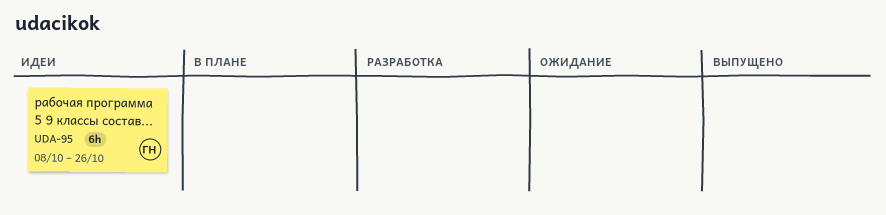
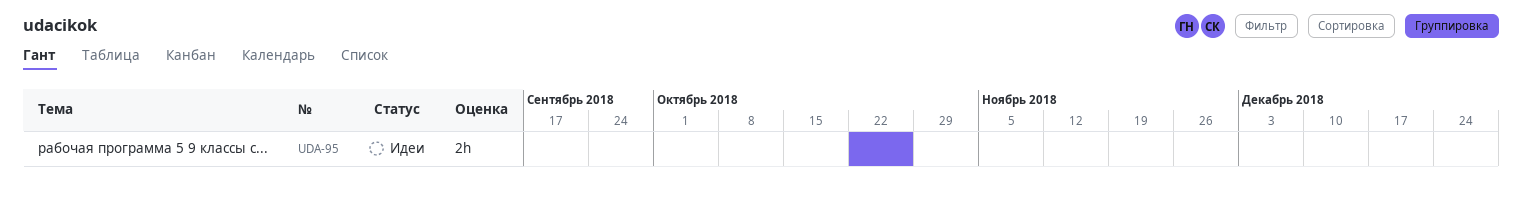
UDA-95, estimate: 6h -> 2h
UDA-95, start: Oct 8 -> Oct 22

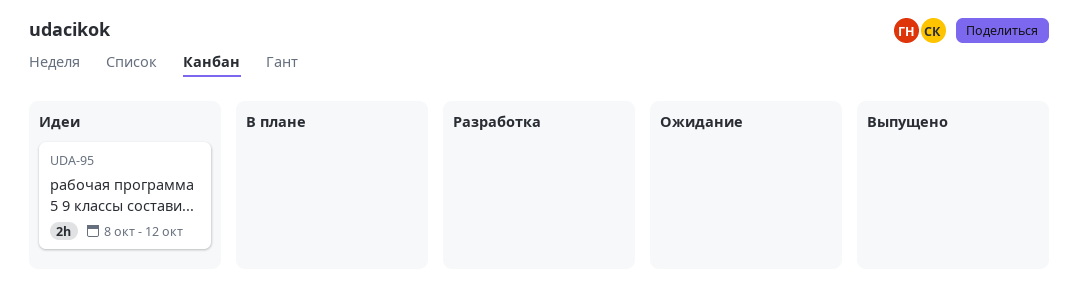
UDA-95, start: Oct 22 -> Oct 8
UDA-95, due: Oct 26 -> Oct 12

